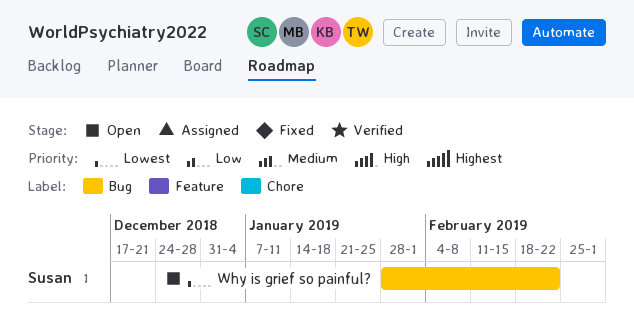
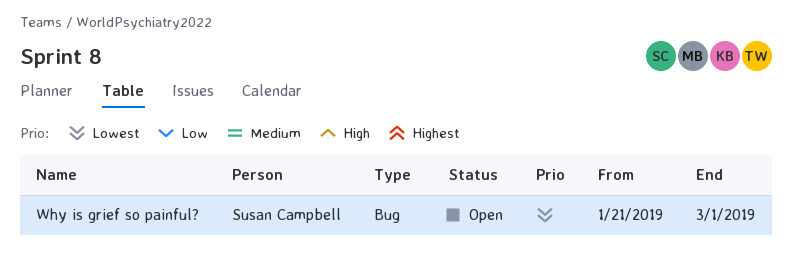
Why is grief so painful?, start: Jan 28 -> Jan 21
Why is grief so painful?, due: Feb 22 -> Mar 1

